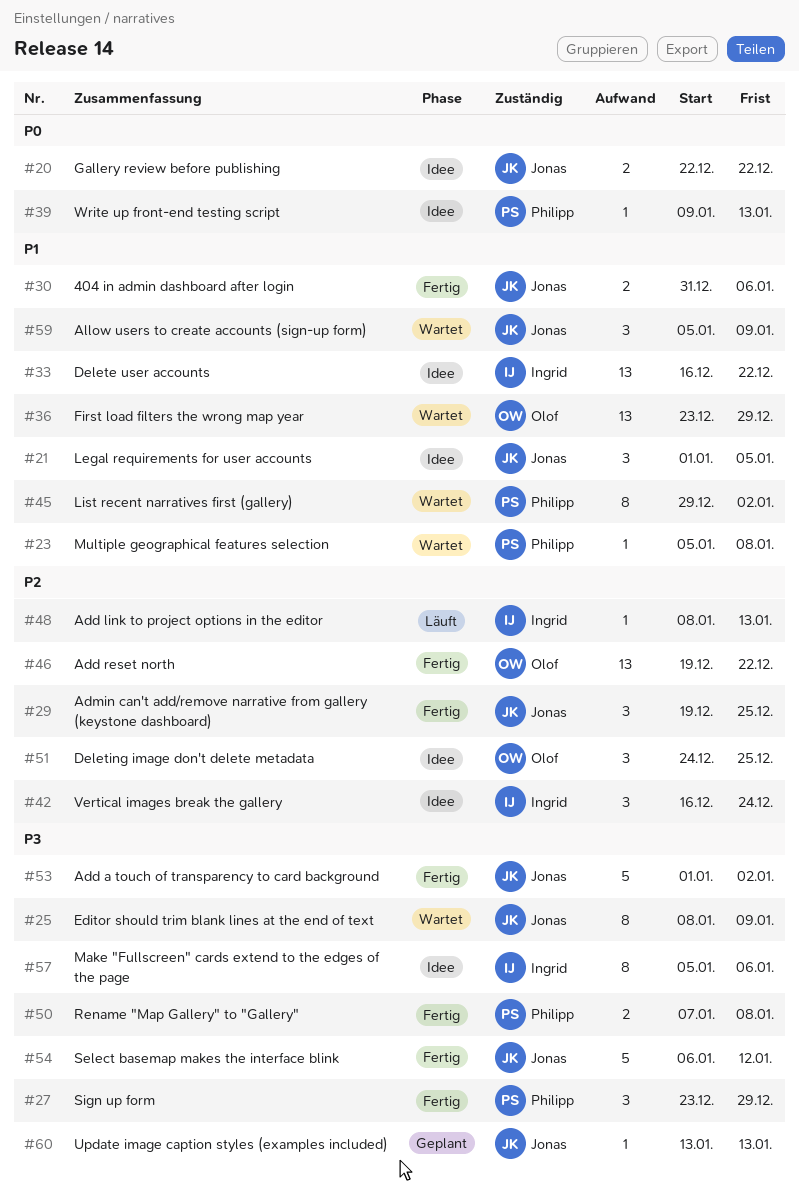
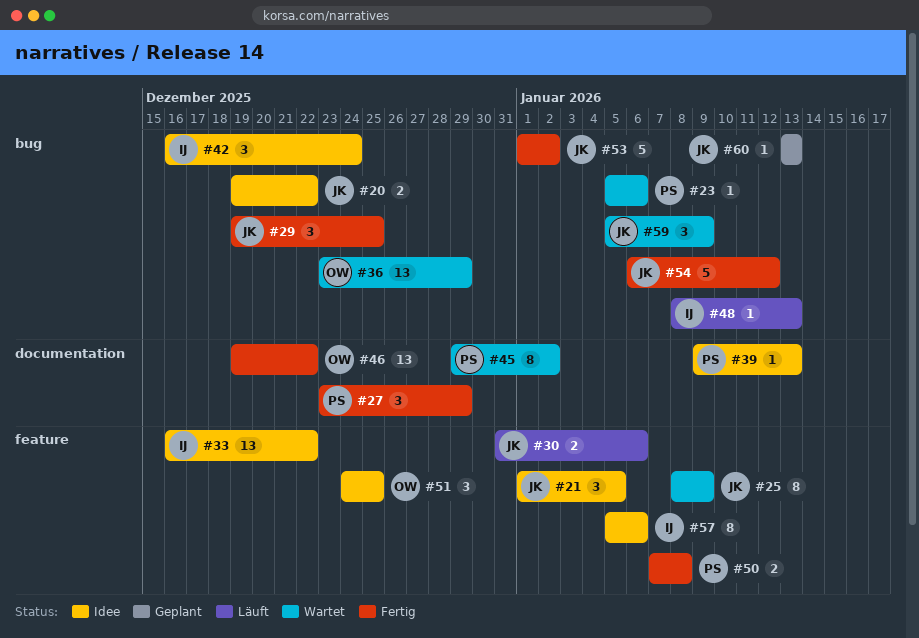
#20, start: Dec 22 -> Dec 19
#23, due: Jan 8 -> Jan 6
#30, status: Fertig -> Läuft

